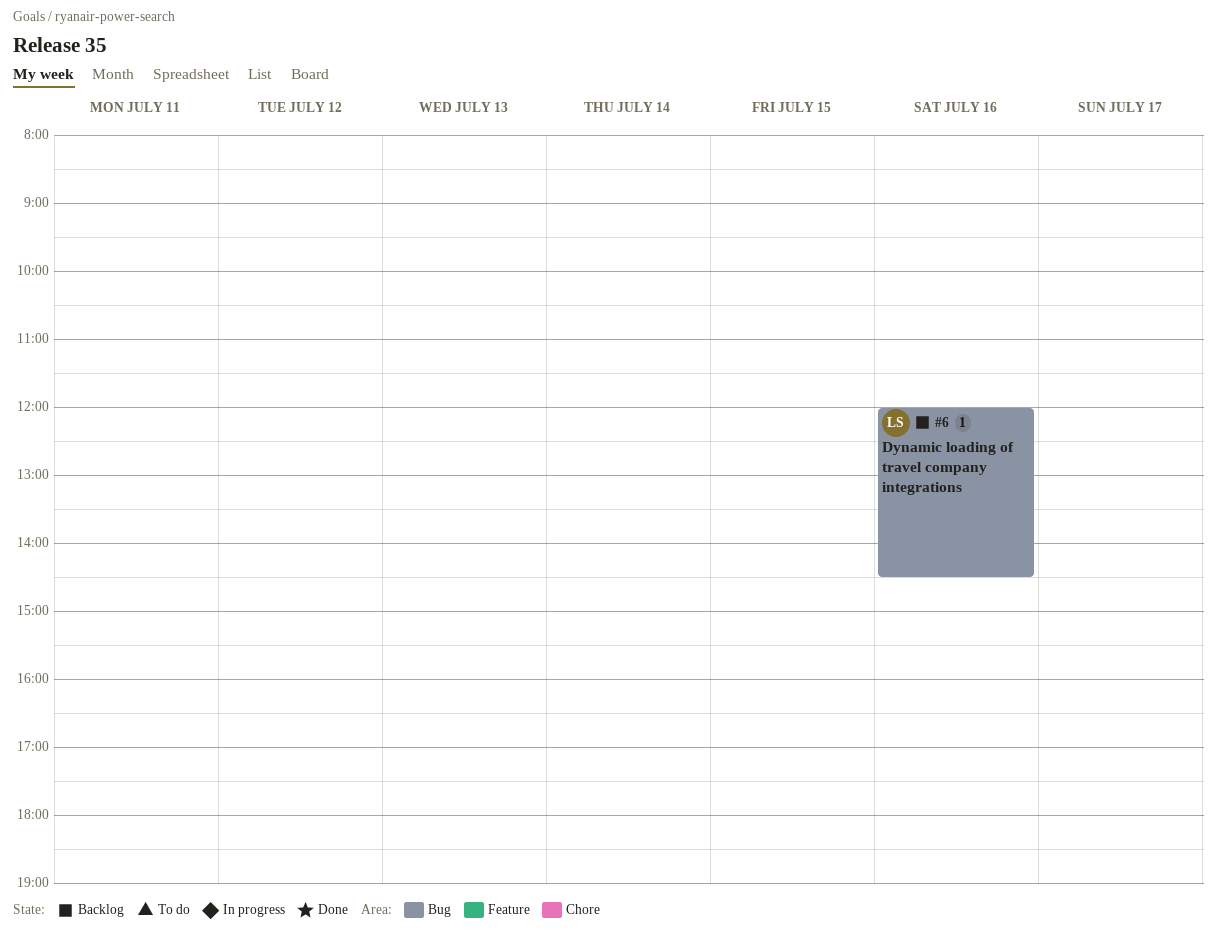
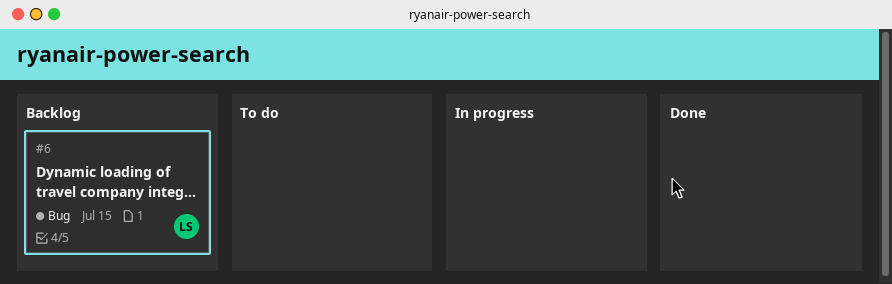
#6, day: Jul 16 -> Jul 15

